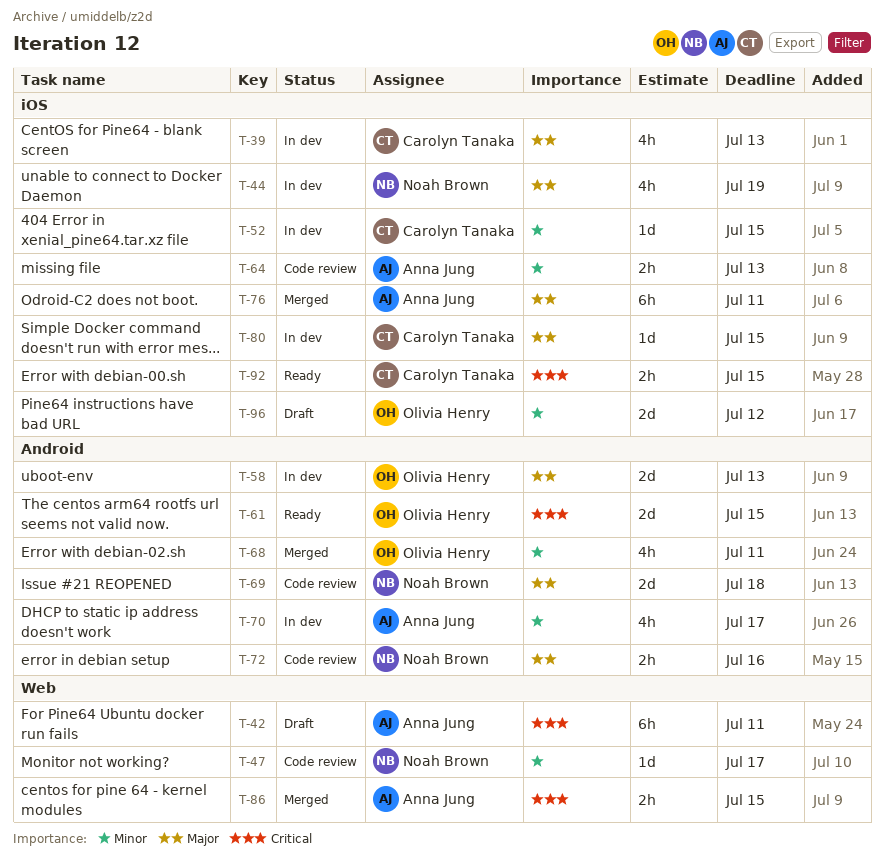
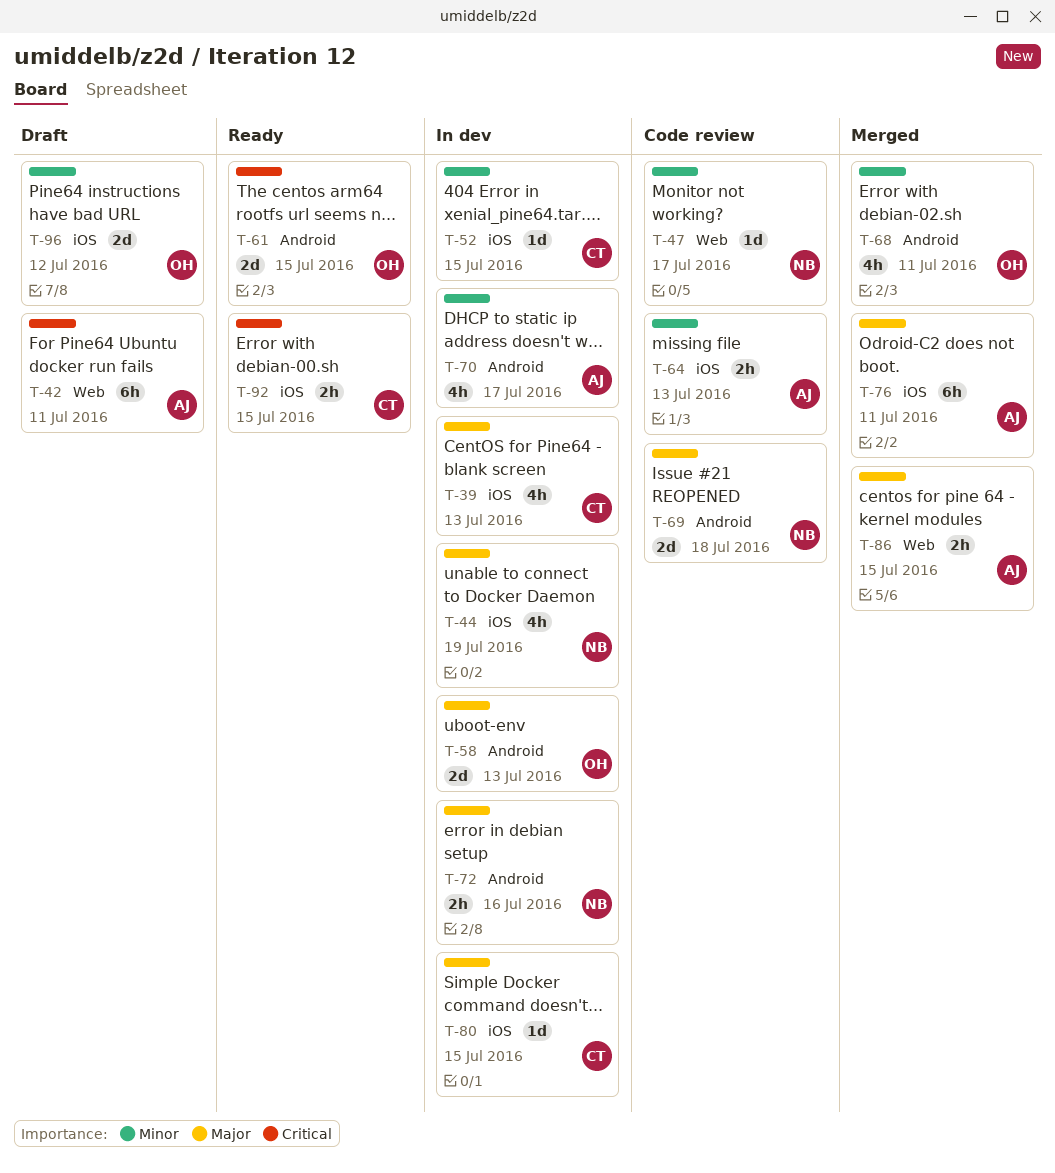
T-72, status: Code review -> In dev
T-86, priority: Critical -> Major

